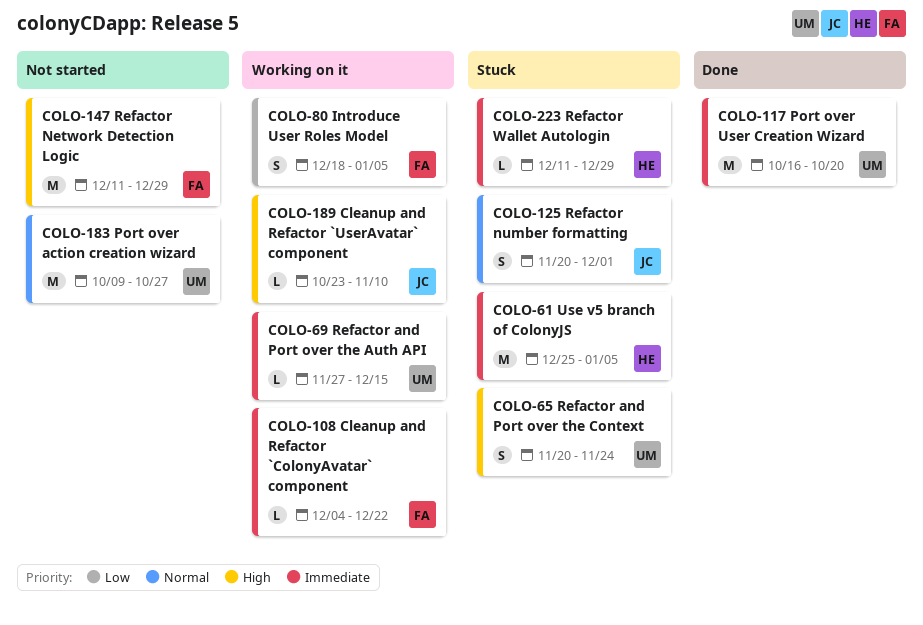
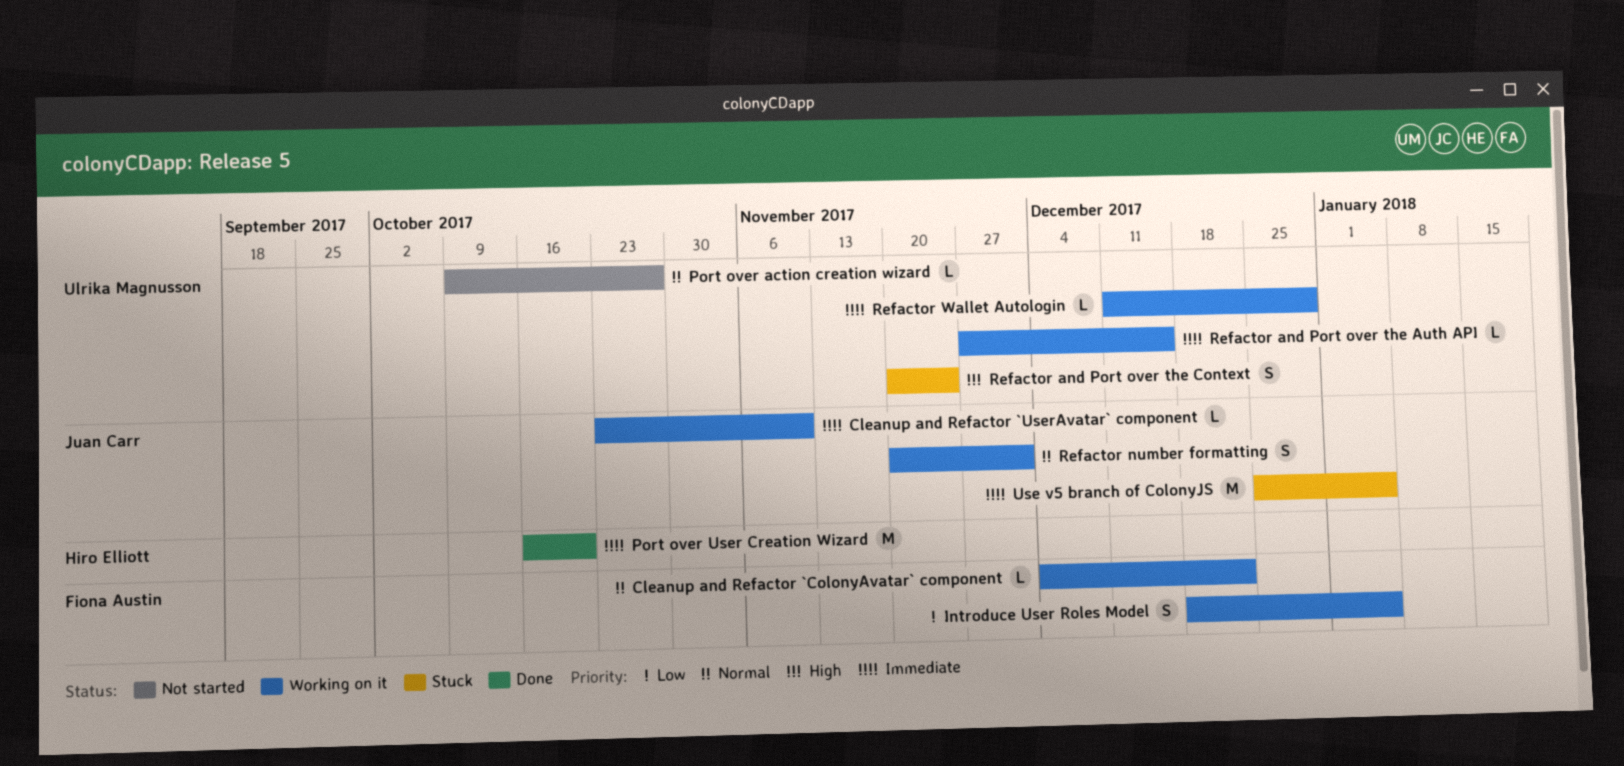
Cleanup and Refactor `ColonyAvatar` component, priority: Immediate -> Normal
Cleanup and Refactor `UserAvatar` component, priority: High -> Immediate
Port over action creation wizard, estimate: M -> L
Port over User Creation Wizard, owner: Ulrika Magnusson -> Hiro Elliott
Refactor Network Detection Logic: present -> none
Refactor number formatting, status: Stuck -> Working on it
Refactor Wallet Autologin, status: Stuck -> Working on it
Refactor Wallet Autologin, owner: Hiro Elliott -> Ulrika Magnusson
Use v5 branch of ColonyJS, owner: Hiro Elliott -> Juan Carr

